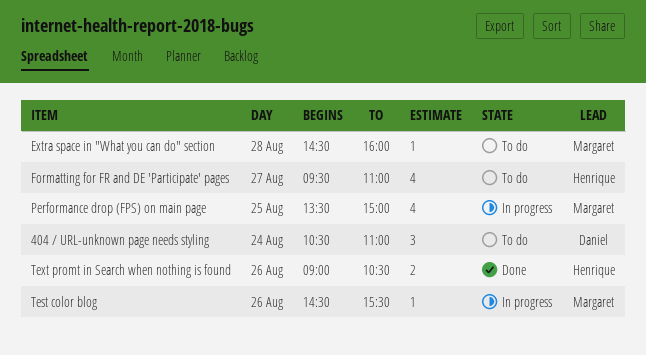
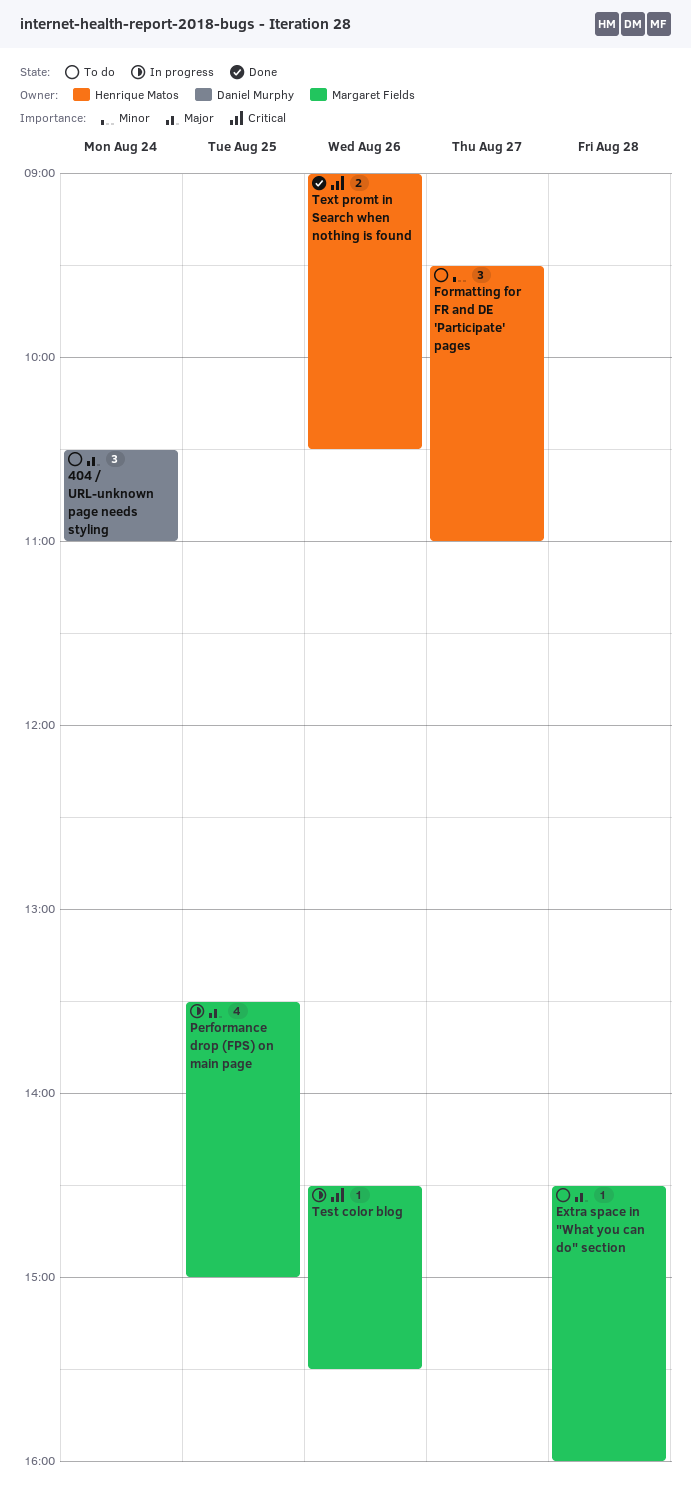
Formatting for FR and DE 'Participate' pages, estimate: 4 -> 3

